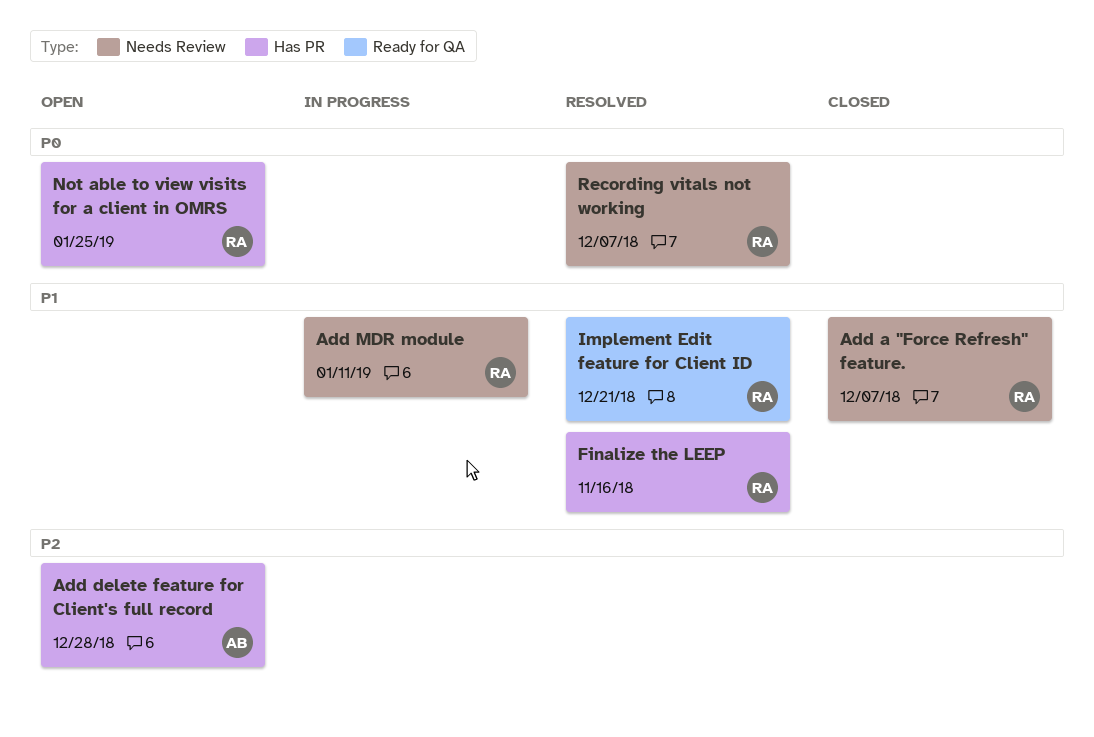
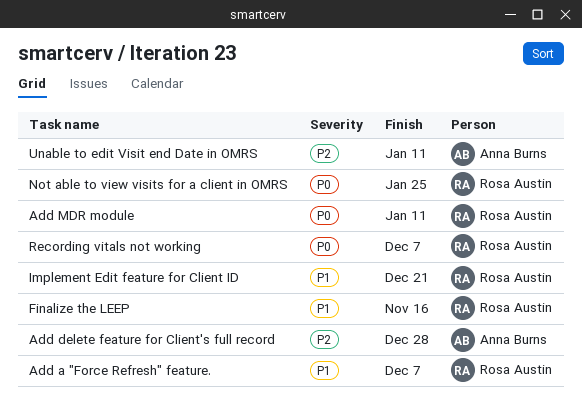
Add MDR module, priority: P1 -> P0
Unable to edit Visit end Date in OMRS: none -> present

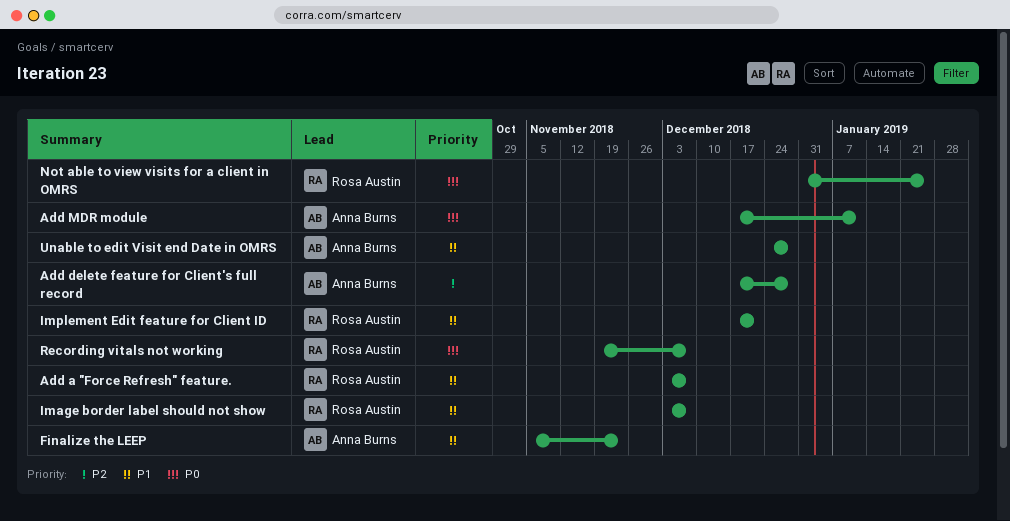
Add MDR module, owner: Rosa Austin -> Anna Burns
Finalize the LEEP, owner: Rosa Austin -> Anna Burns
Finalize the LEEP, due: Nov 16 -> Nov 23
Image border label should not show: none -> present
Unable to edit Visit end Date in OMRS, priority: P2 -> P1
Unable to edit Visit end Date in OMRS, due: Jan 11 -> Dec 28

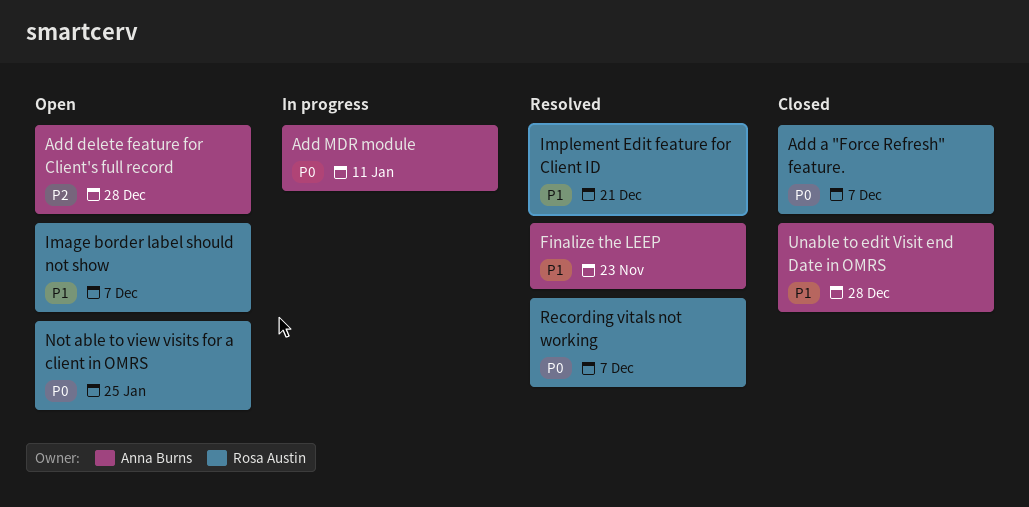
Add a "Force Refresh" feature., priority: P1 -> P0

